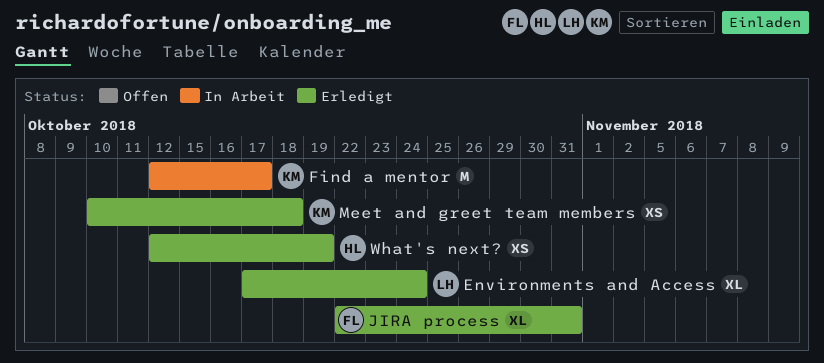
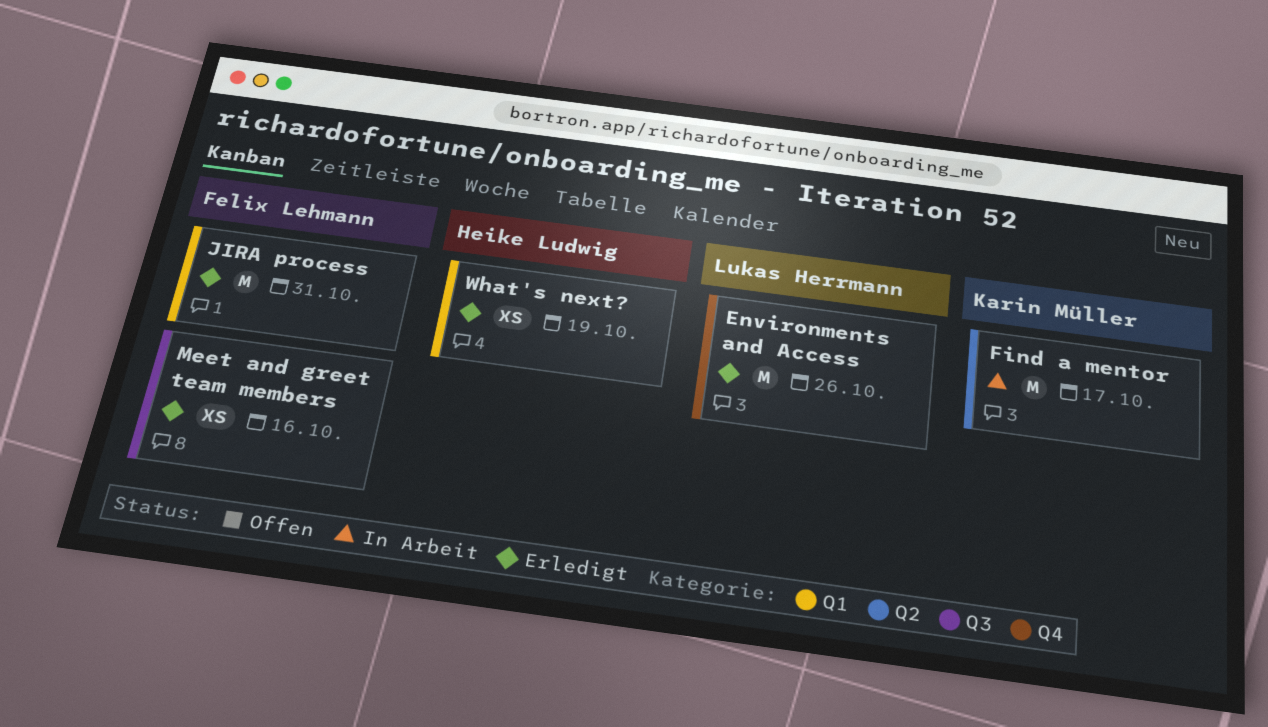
Environments and Access, estimate: XL -> M
Environments and Access, due: Oct 24 -> Oct 26
JIRA process, estimate: XL -> M
Meet and greet team members, owner: Karin Müller -> Felix Lehmann
Meet and greet team members, due: Oct 18 -> Oct 16

